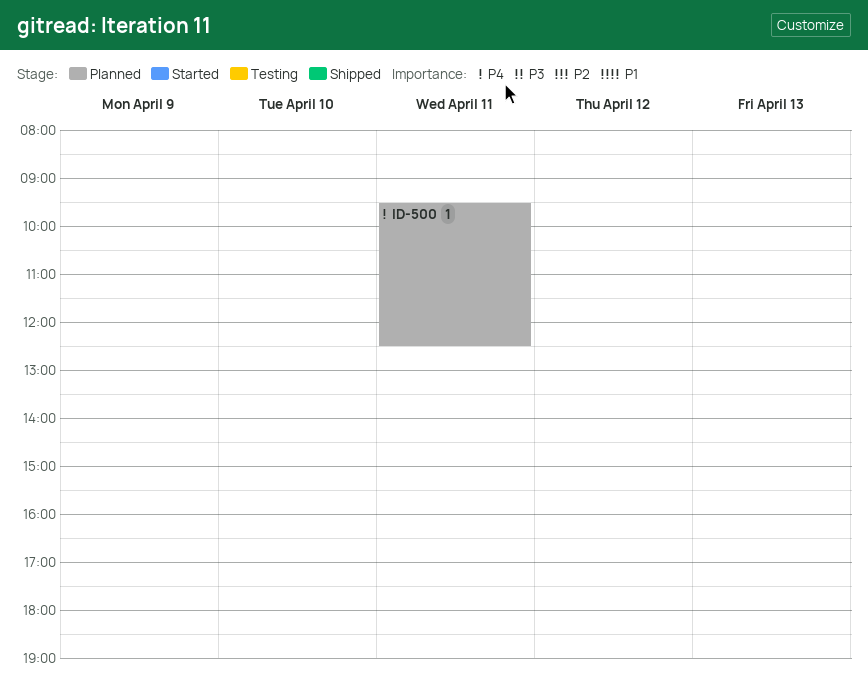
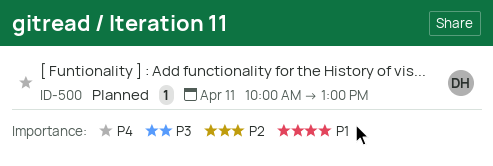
ID-500, begins: 09:30 -> 10:00
ID-500, ends: 12:30 -> 13:00

